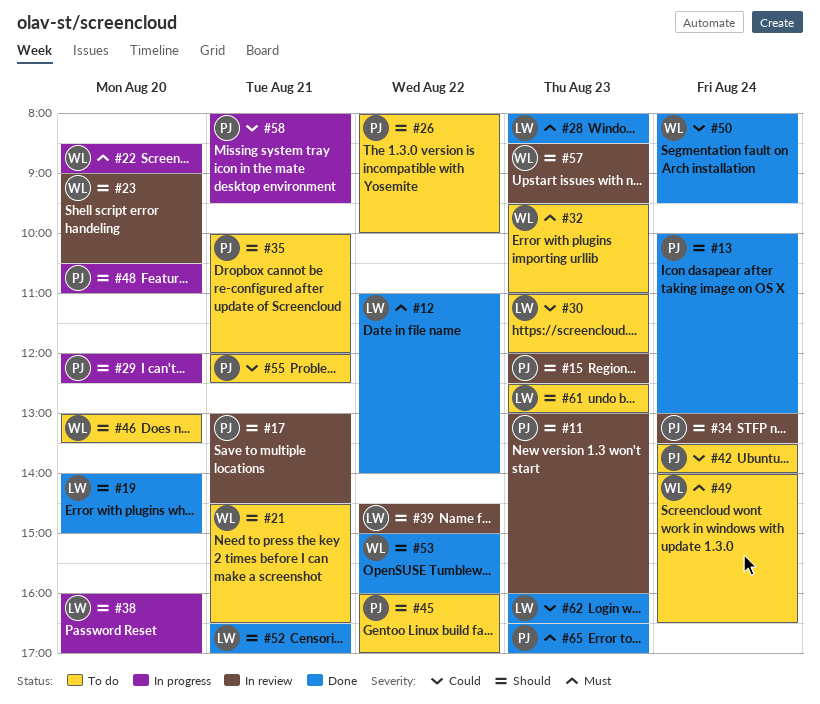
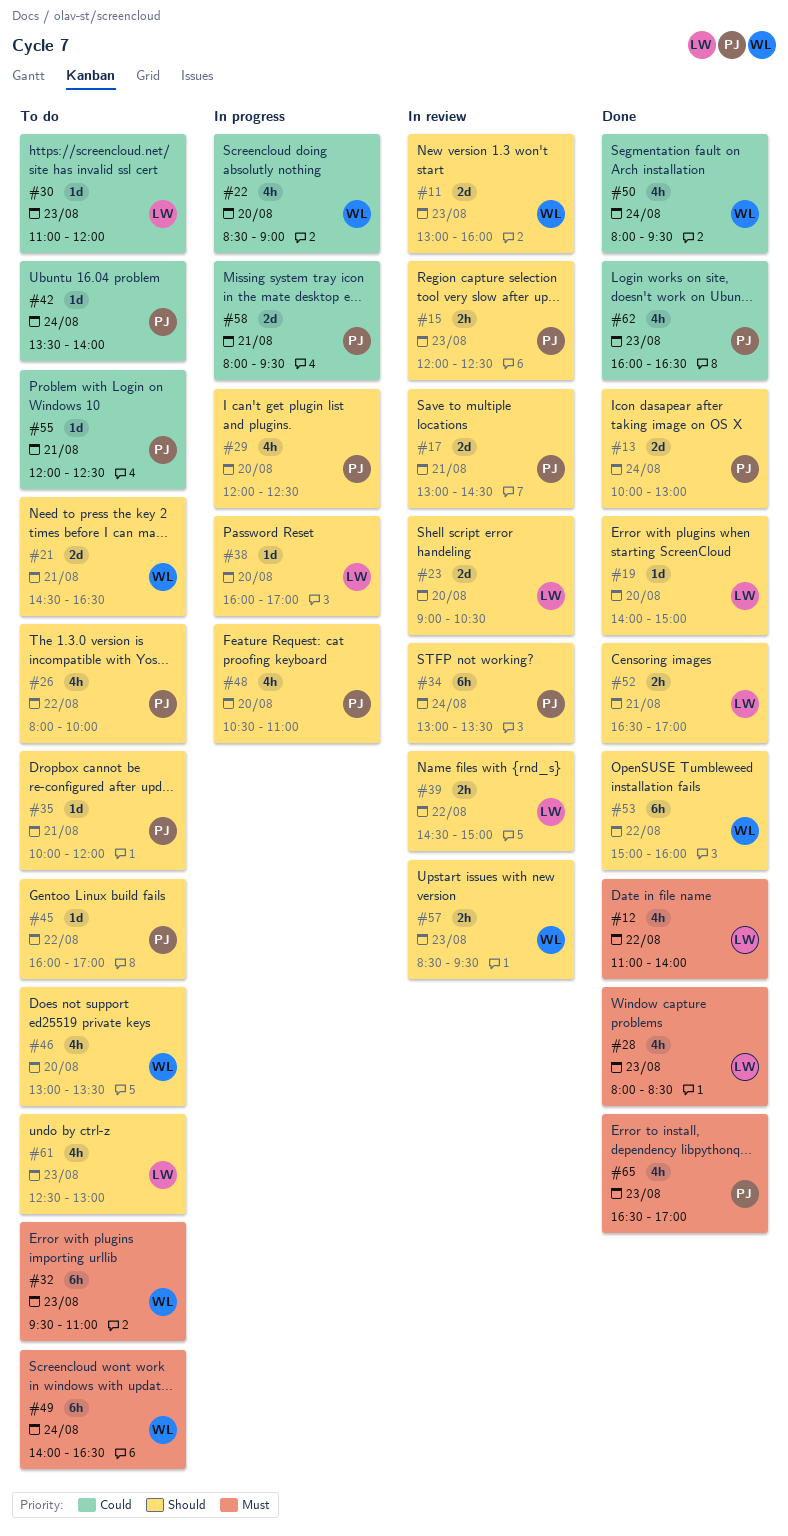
#11, owner: PJ -> WL
#22, priority: Must -> Could
#23, owner: WL -> LW
#62, owner: LW -> PJ

